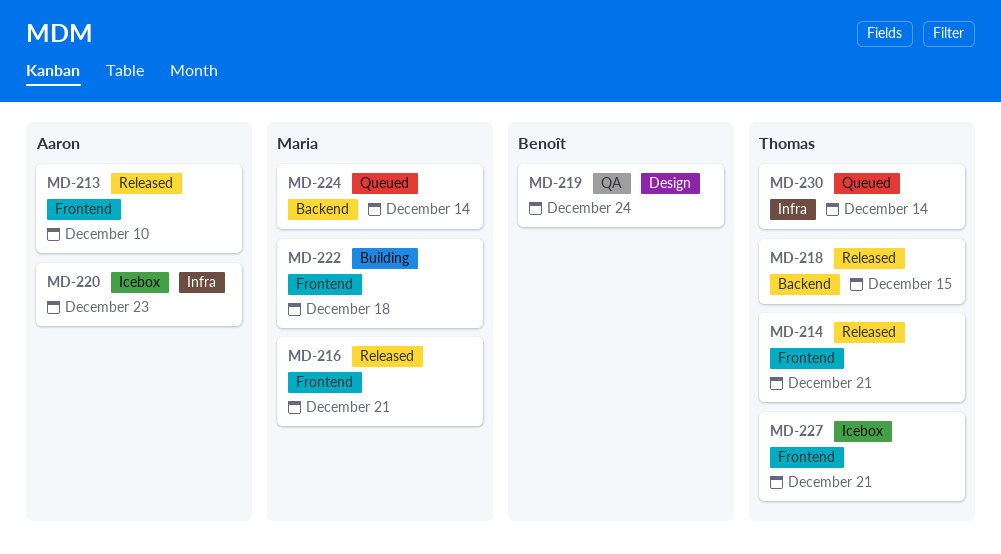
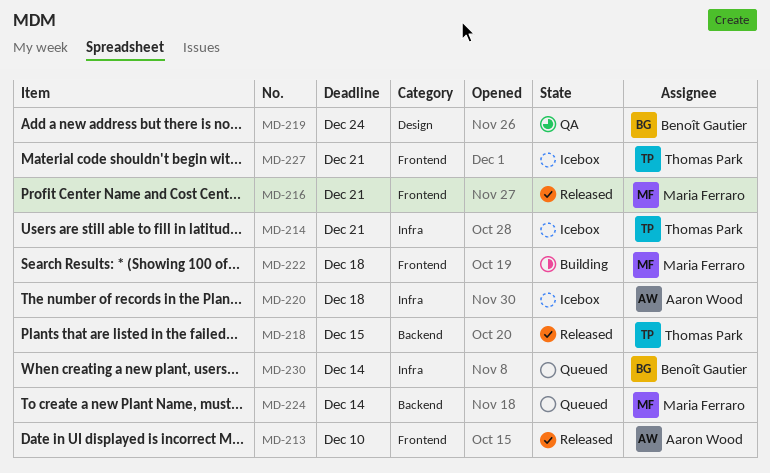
MD-214, status: Released -> Icebox
MD-214, label: Frontend -> Infra
MD-220, due: Dec 23 -> Dec 18
MD-230, owner: Thomas Park -> Benoît Gautier

